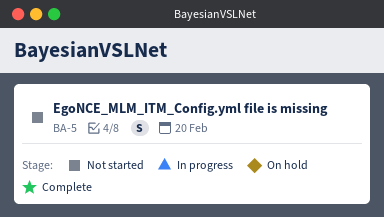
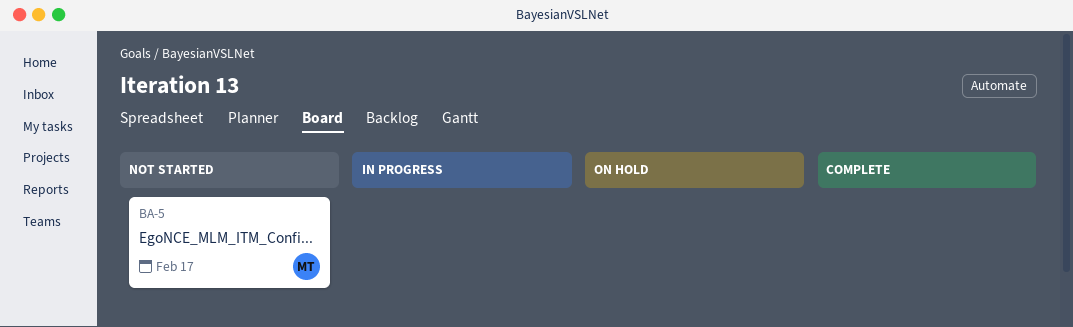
BA-5, due: Feb 20 -> Feb 17

